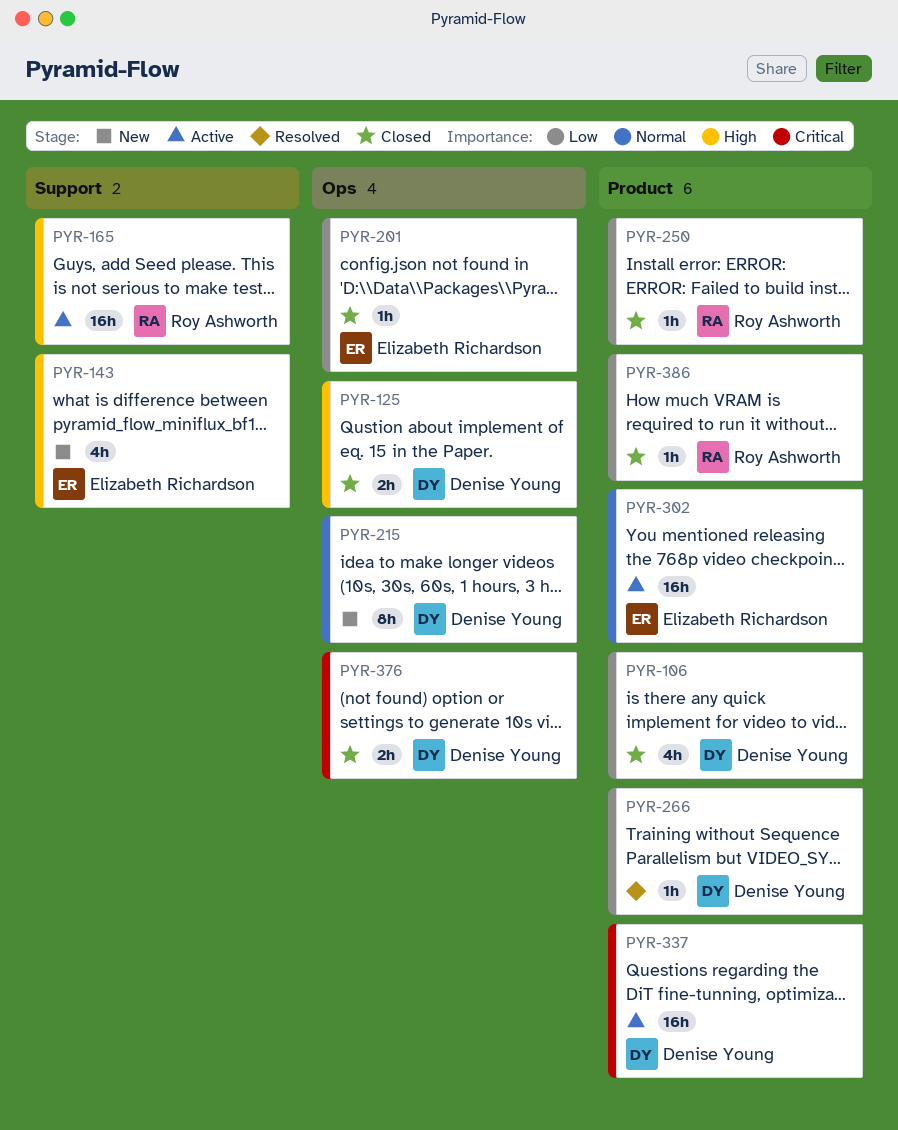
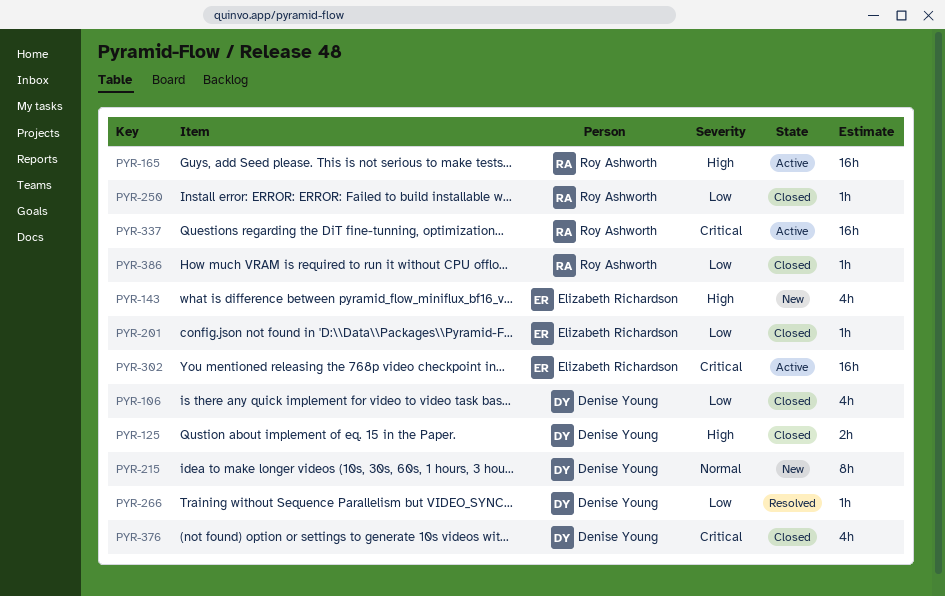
PYR-302, priority: Normal -> Critical
PYR-337, owner: Denise Young -> Roy Ashworth
PYR-376, estimate: 2h -> 4h

